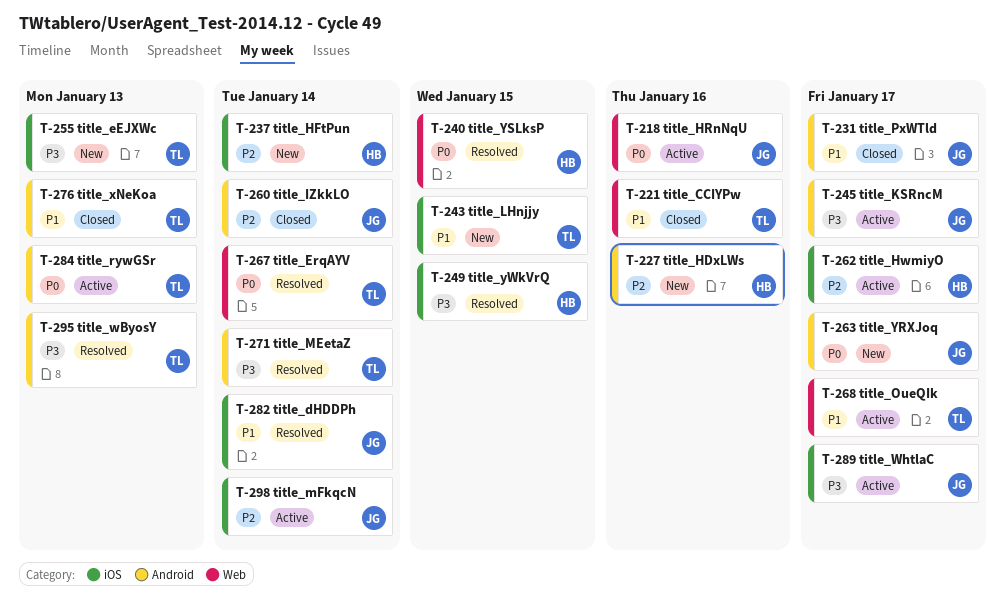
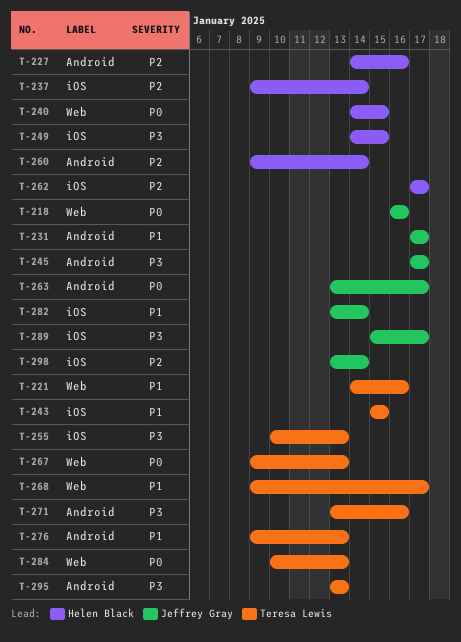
T-260, owner: Jeffrey Gray -> Helen Black
T-267, due: Jan 14 -> Jan 13
T-271, due: Jan 14 -> Jan 16
T-284, label: Android -> Web

